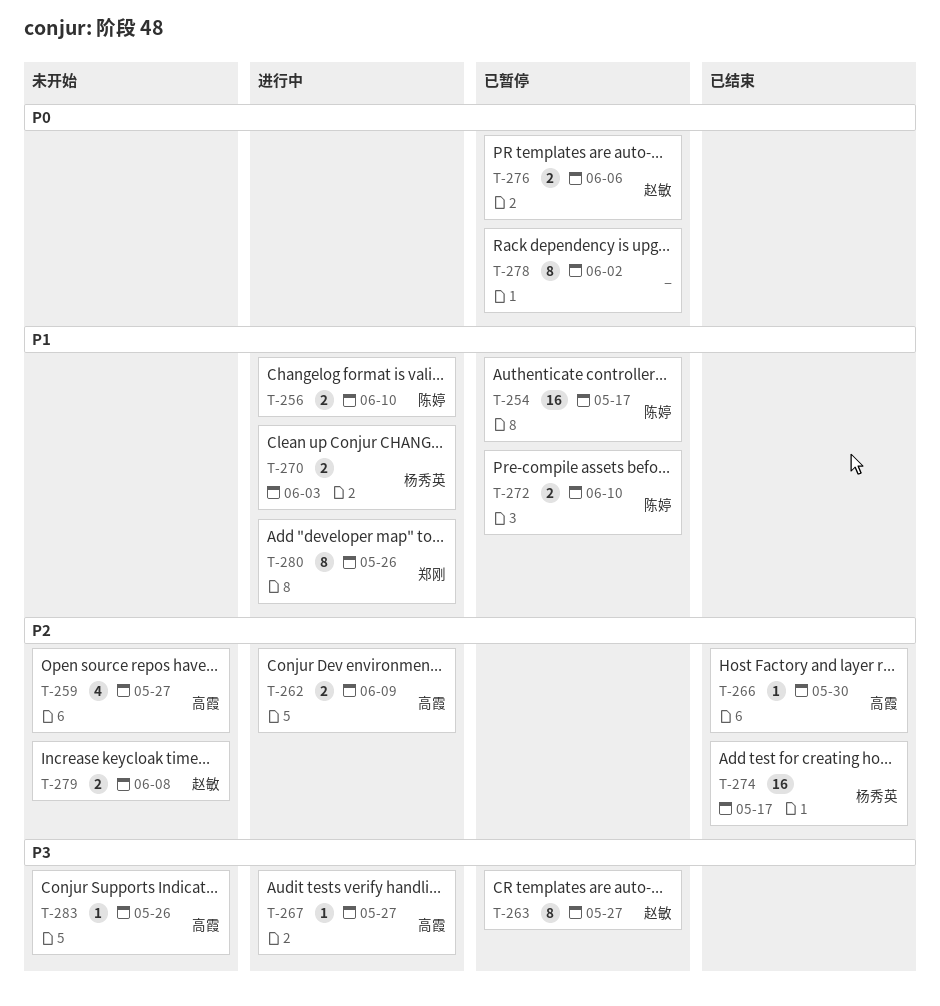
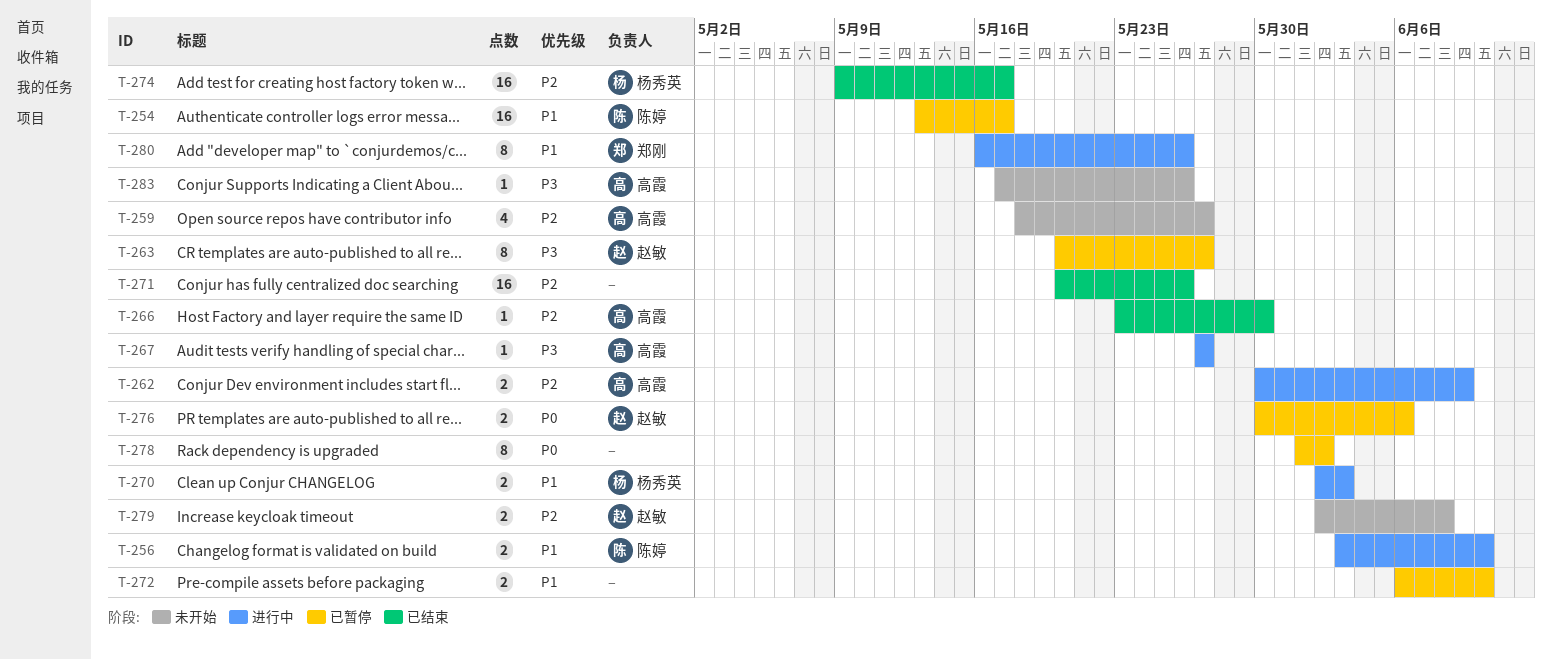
T-271: none -> present
T-272, owner: 陈婷 -> none

